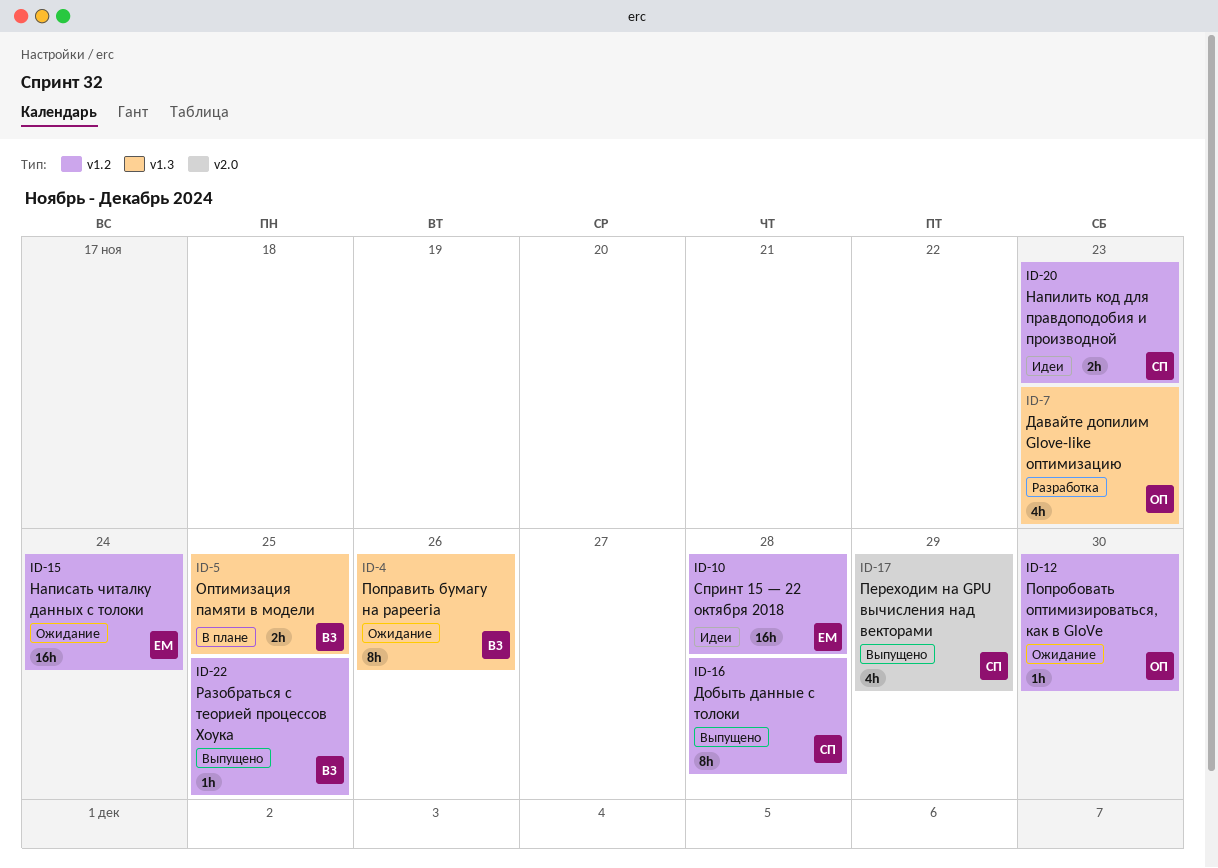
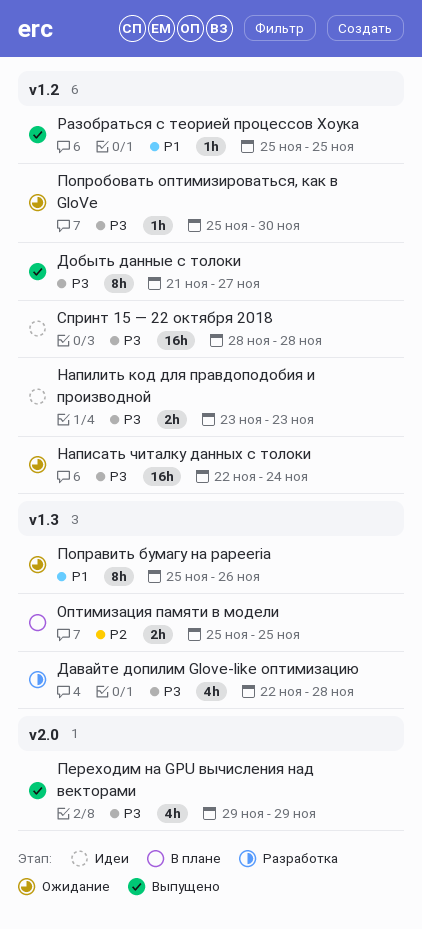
Давайте допилим Glove-like оптимизацию, due: Nov 23 -> Nov 28
Добыть данные с толоки, due: Nov 28 -> Nov 27

